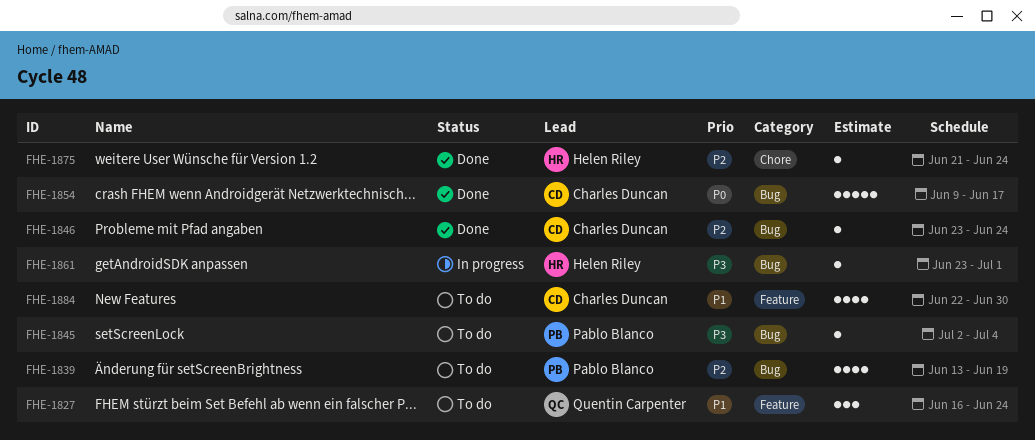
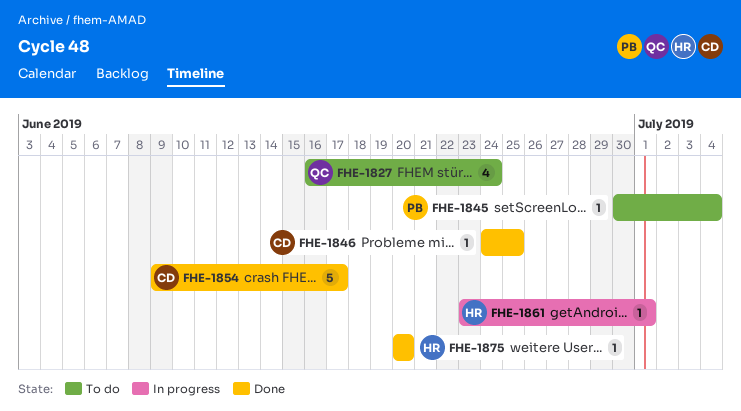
FHE-1827, estimate: 3 -> 4
FHE-1839: present -> none
FHE-1845, start: Jul 2 -> Jun 30
FHE-1846, start: Jun 23 -> Jun 24
FHE-1846, due: Jun 24 -> Jun 25
FHE-1875, start: Jun 21 -> Jun 20
FHE-1875, due: Jun 24 -> Jun 20
FHE-1884: present -> none

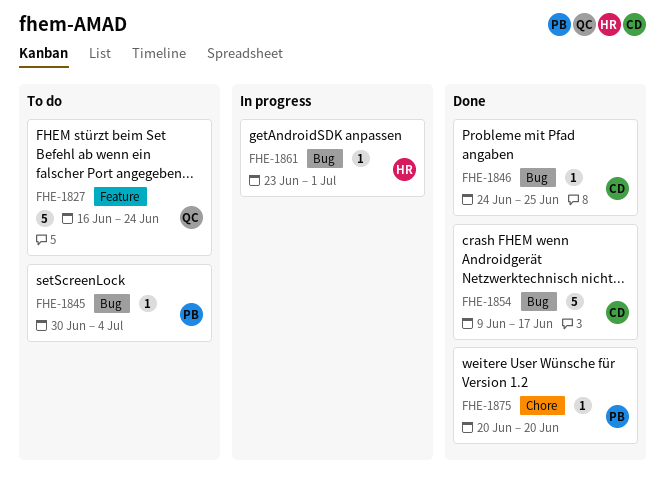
FHE-1827, estimate: 4 -> 5
FHE-1875, owner: HR -> PB

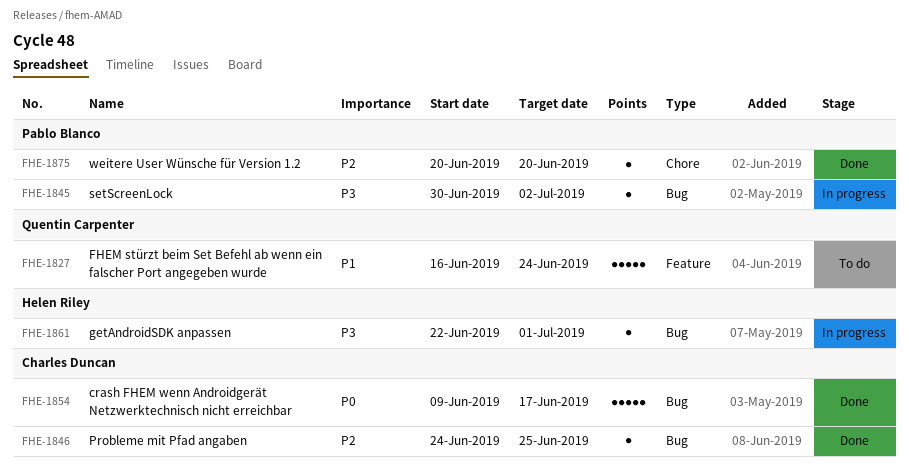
FHE-1845, status: To do -> In progress
FHE-1845, due: Jul 4 -> Jul 2
FHE-1861, start: Jun 23 -> Jun 22

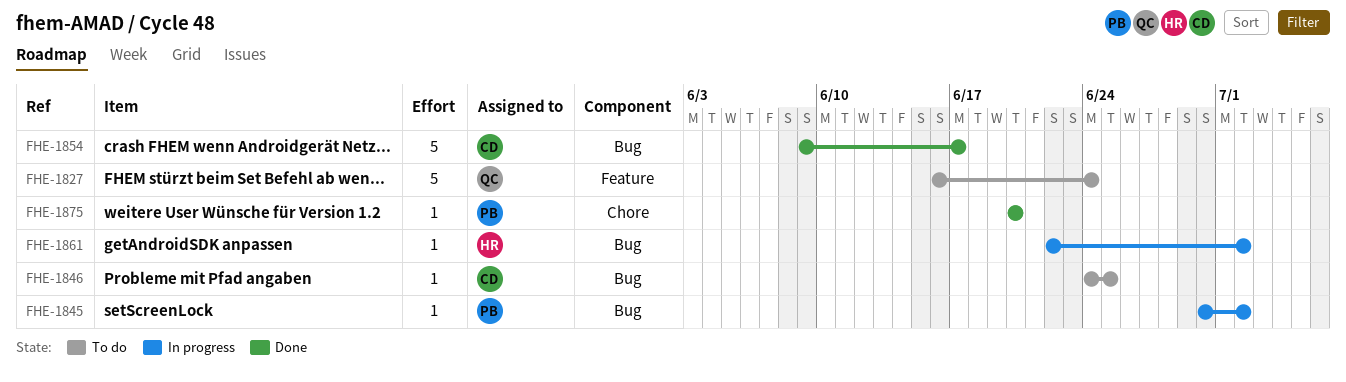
FHE-1846, status: Done -> To do
FHE-1861, due: Jul 1 -> Jul 2

